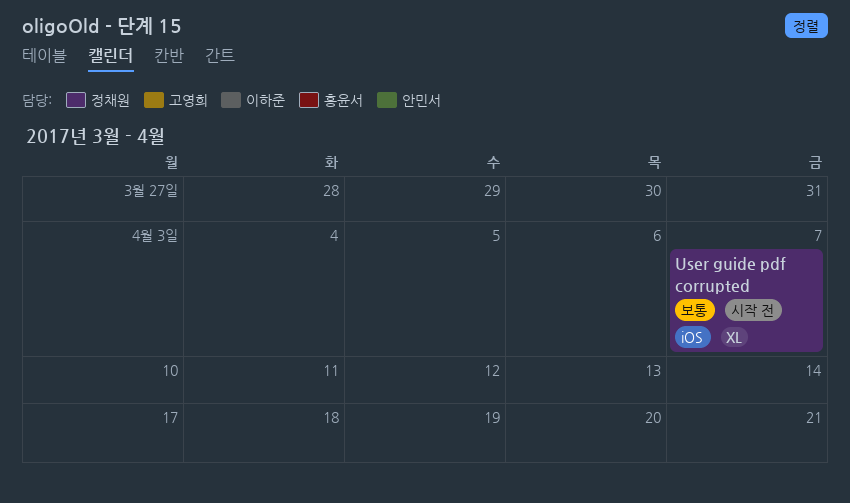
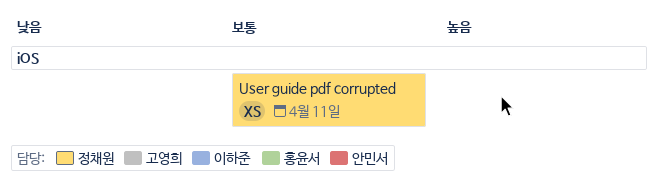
User guide pdf corrupted, estimate: XL -> XS
User guide pdf corrupted, due: Apr 7 -> Apr 11

